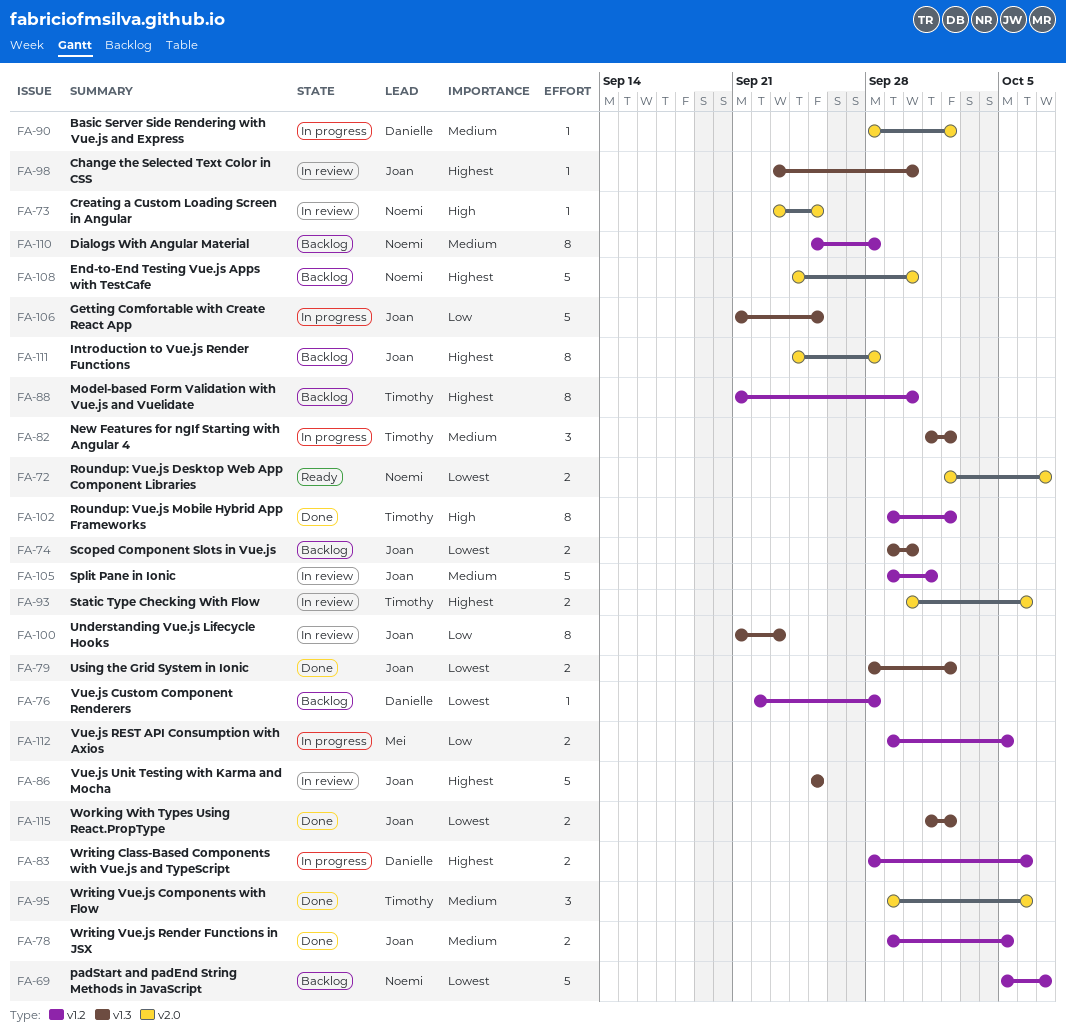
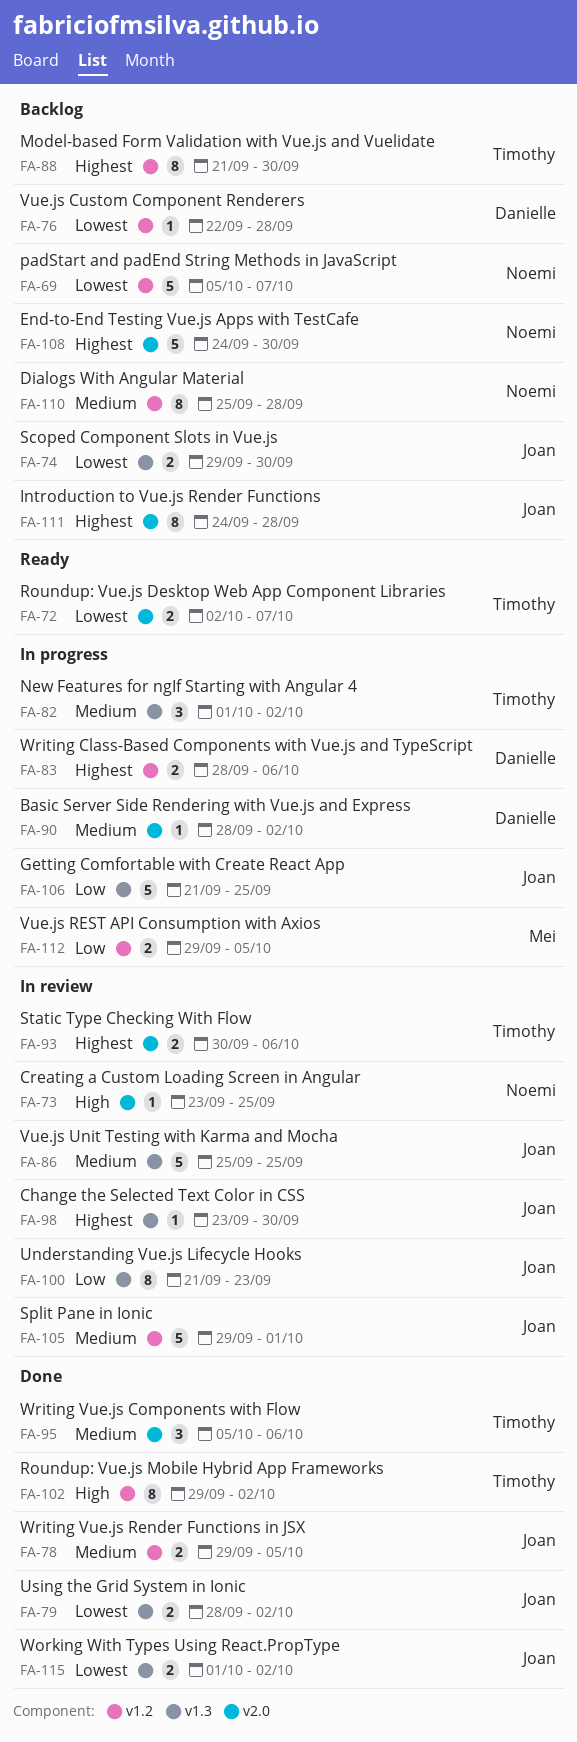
FA-72, owner: Noemi -> Timothy
FA-86, priority: Highest -> Medium
FA-95, start: Sep 29 -> Oct 5

